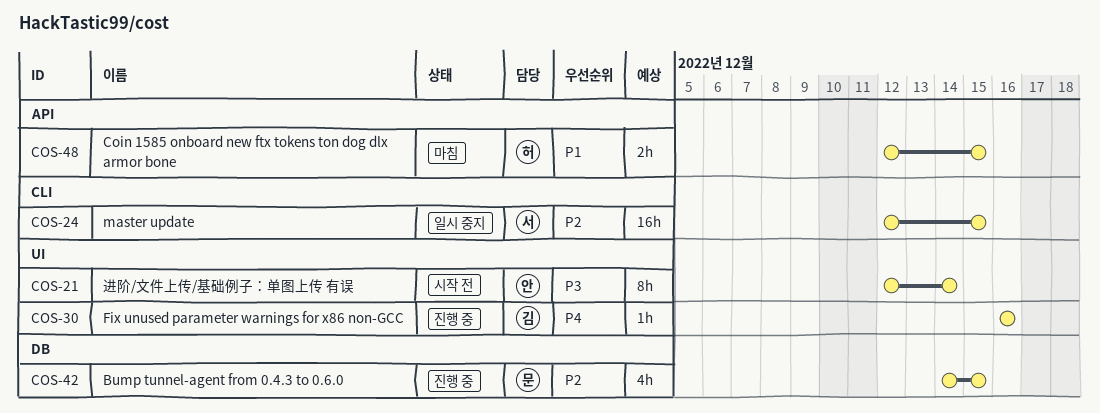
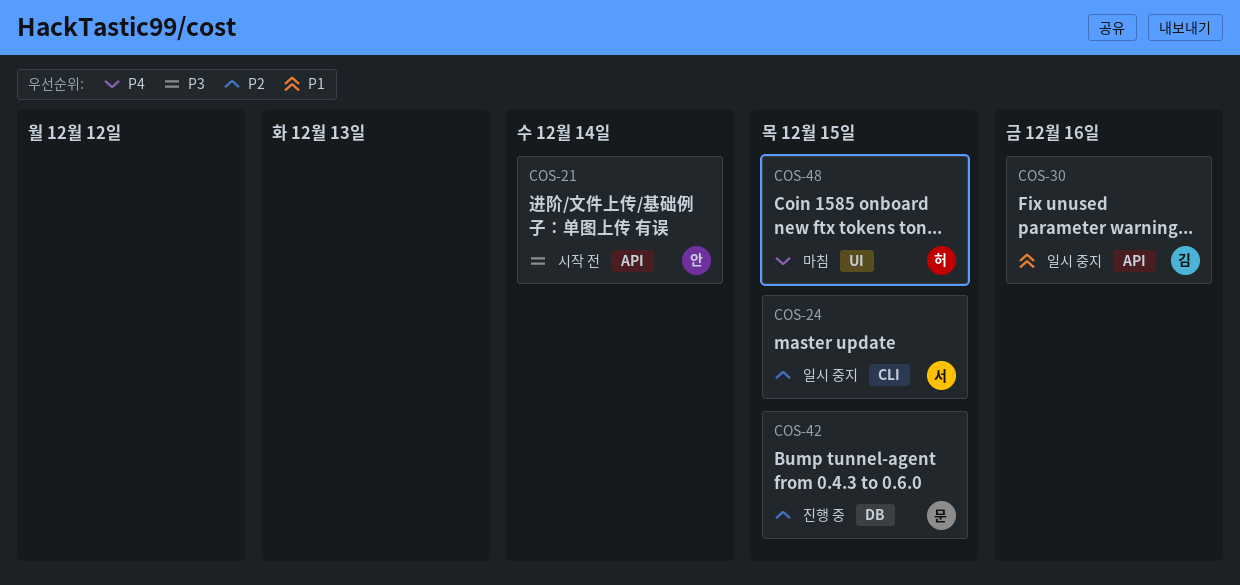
COS-21, label: UI -> API
COS-30, status: 진행 중 -> 일시 중지
COS-30, priority: P4 -> P1
COS-30, label: UI -> API
COS-48, priority: P1 -> P4
COS-48, label: API -> UI

